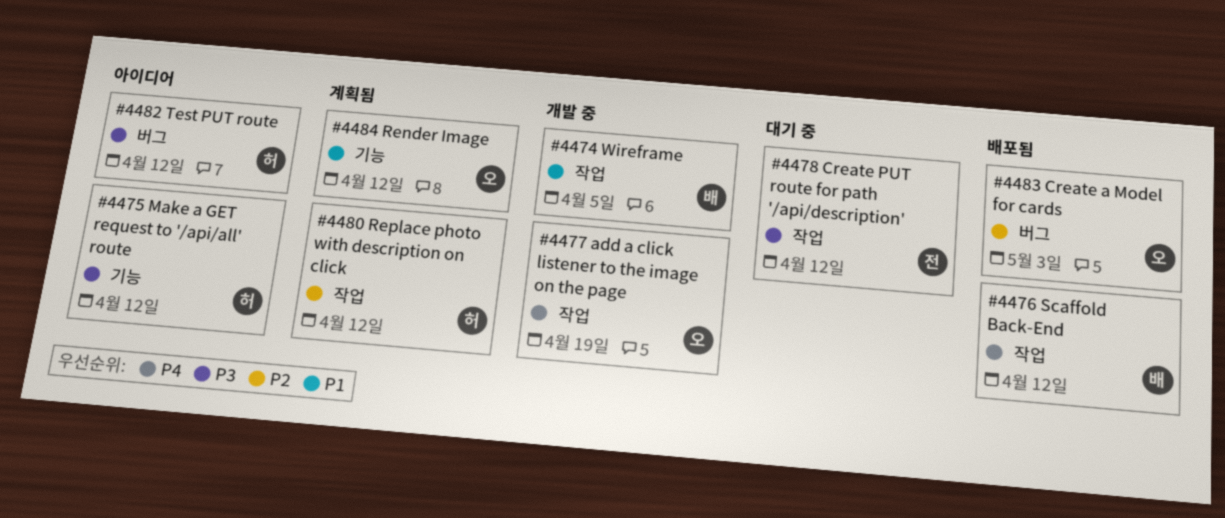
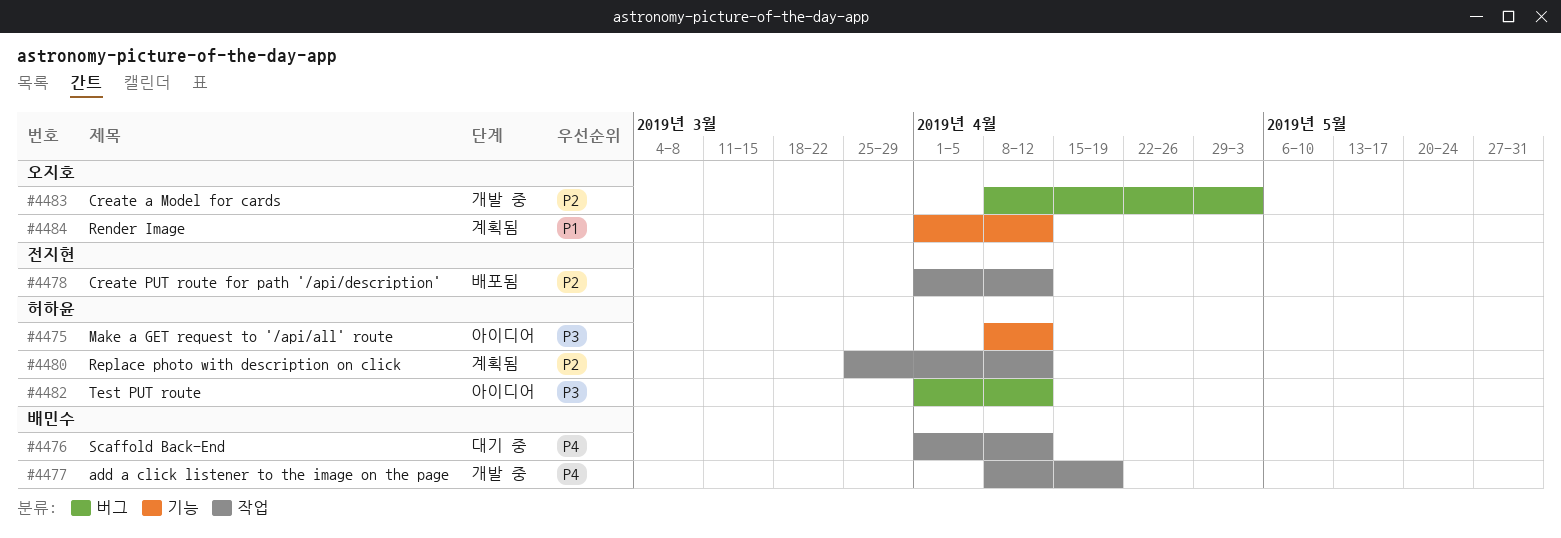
#4474: present -> none
#4476, status: 배포됨 -> 대기 중
#4477, owner: 오지호 -> 배민수
#4478, status: 대기 중 -> 배포됨
#4478, priority: P3 -> P2
#4483, status: 배포됨 -> 개발 중

